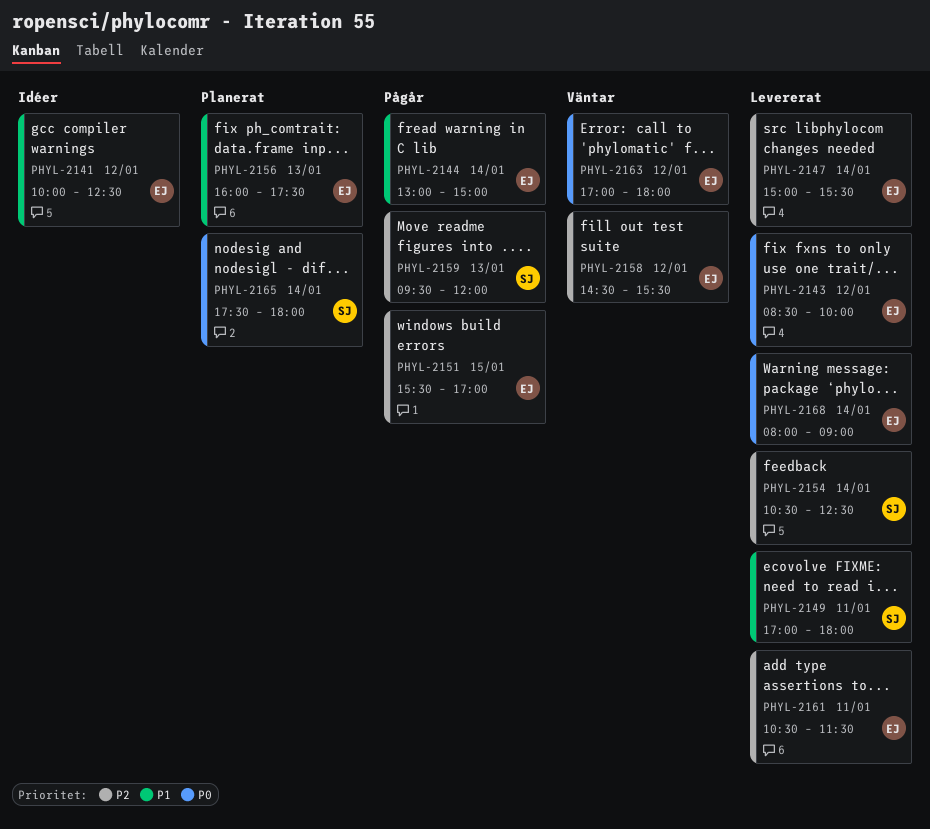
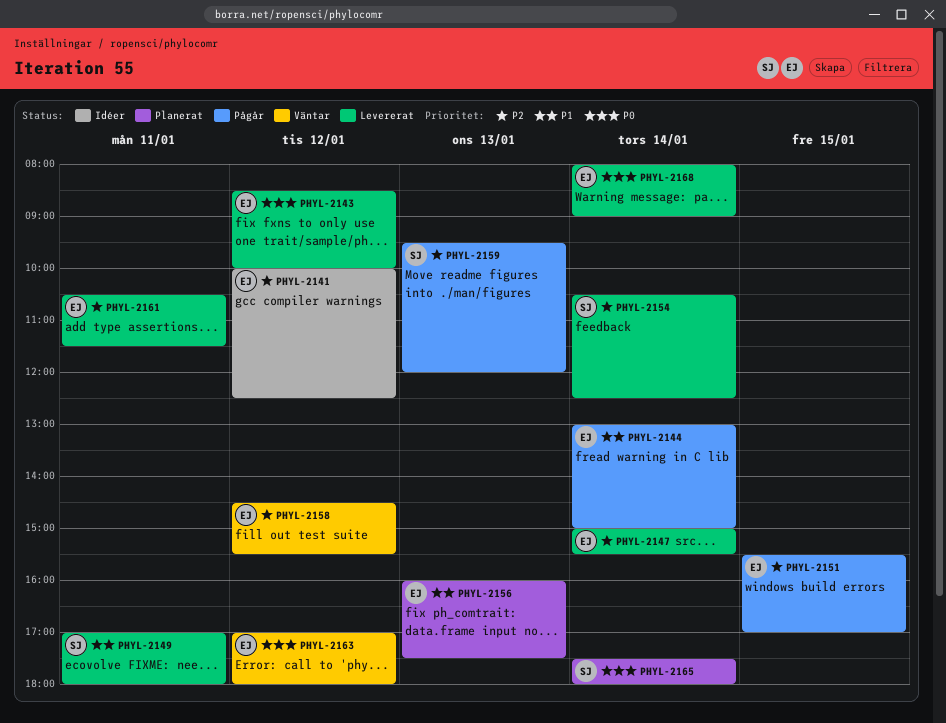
PHYL-2141, priority: P1 -> P2

